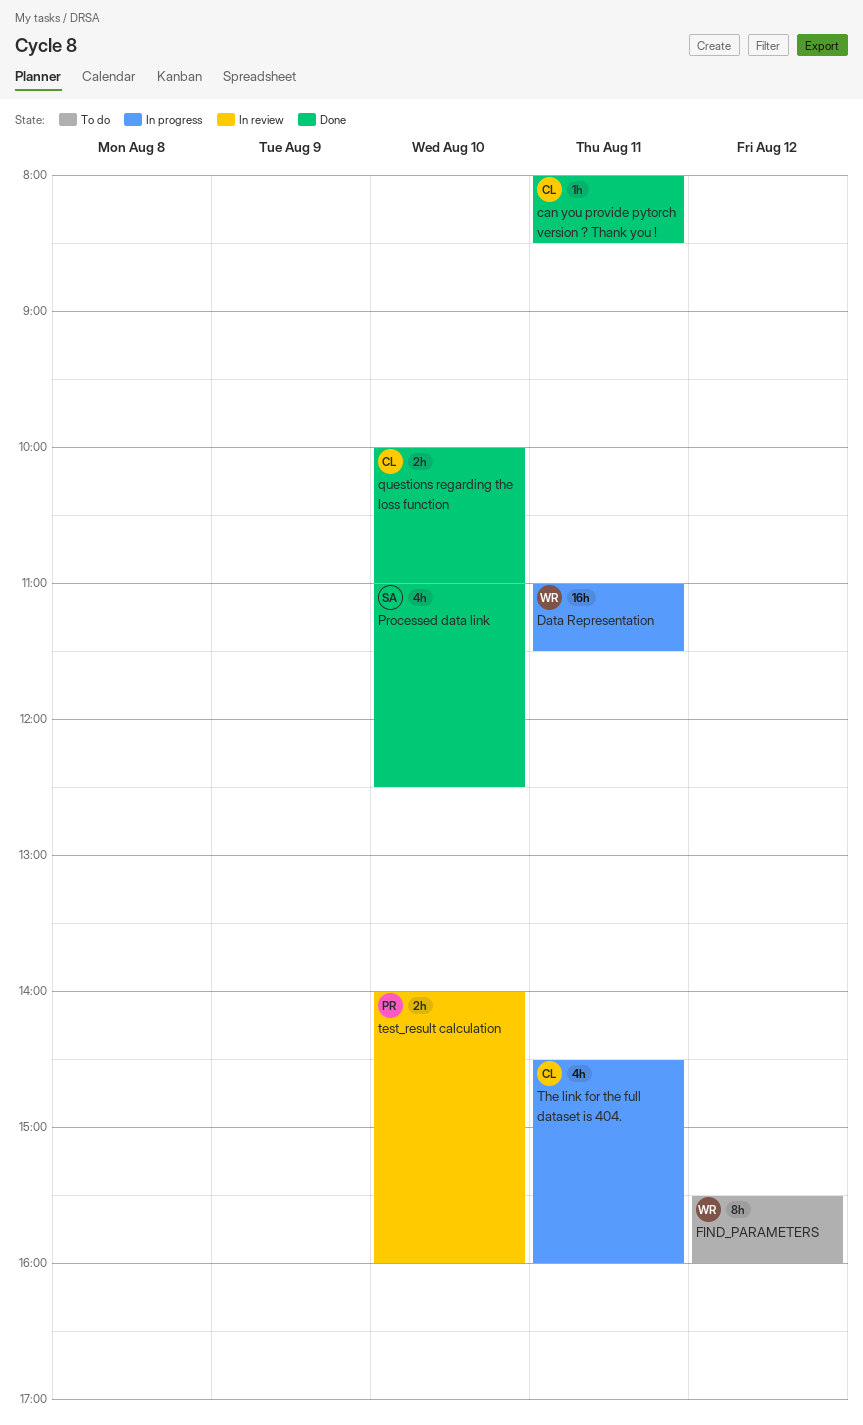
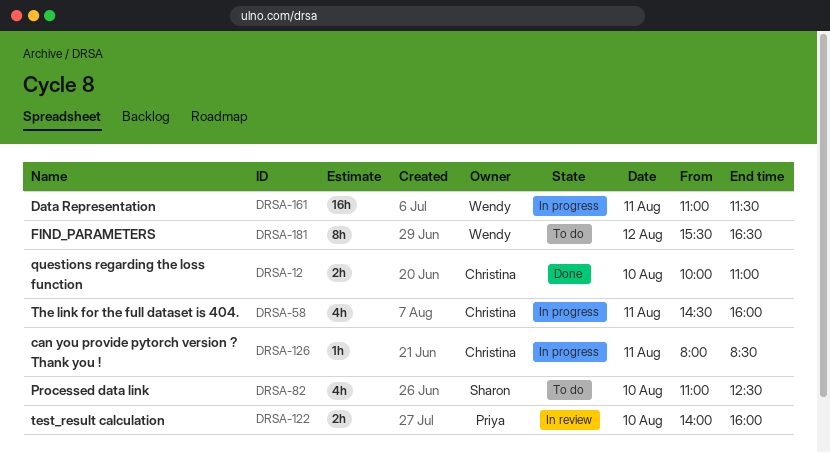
can you provide pytorch version ? Thank you !, status: Done -> In progress
FIND_PARAMETERS, ends: 16:00 -> 16:30
Processed data link, status: Done -> To do

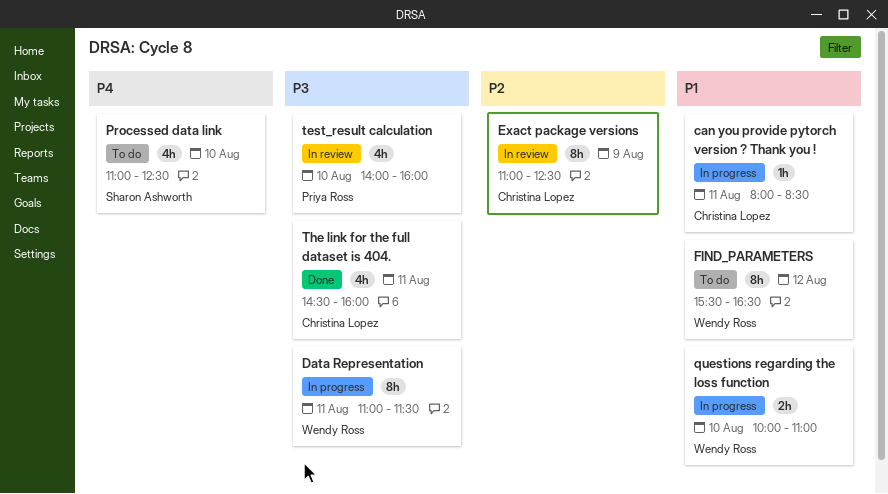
Data Representation, estimate: 16h -> 8h
Exact package versions: none -> present
questions regarding the loss function, status: Done -> In progress
questions regarding the loss function, owner: Christina Lopez -> Wendy Ross
test_result calculation, estimate: 2h -> 4h
The link for the full dataset is 404., status: In progress -> Done

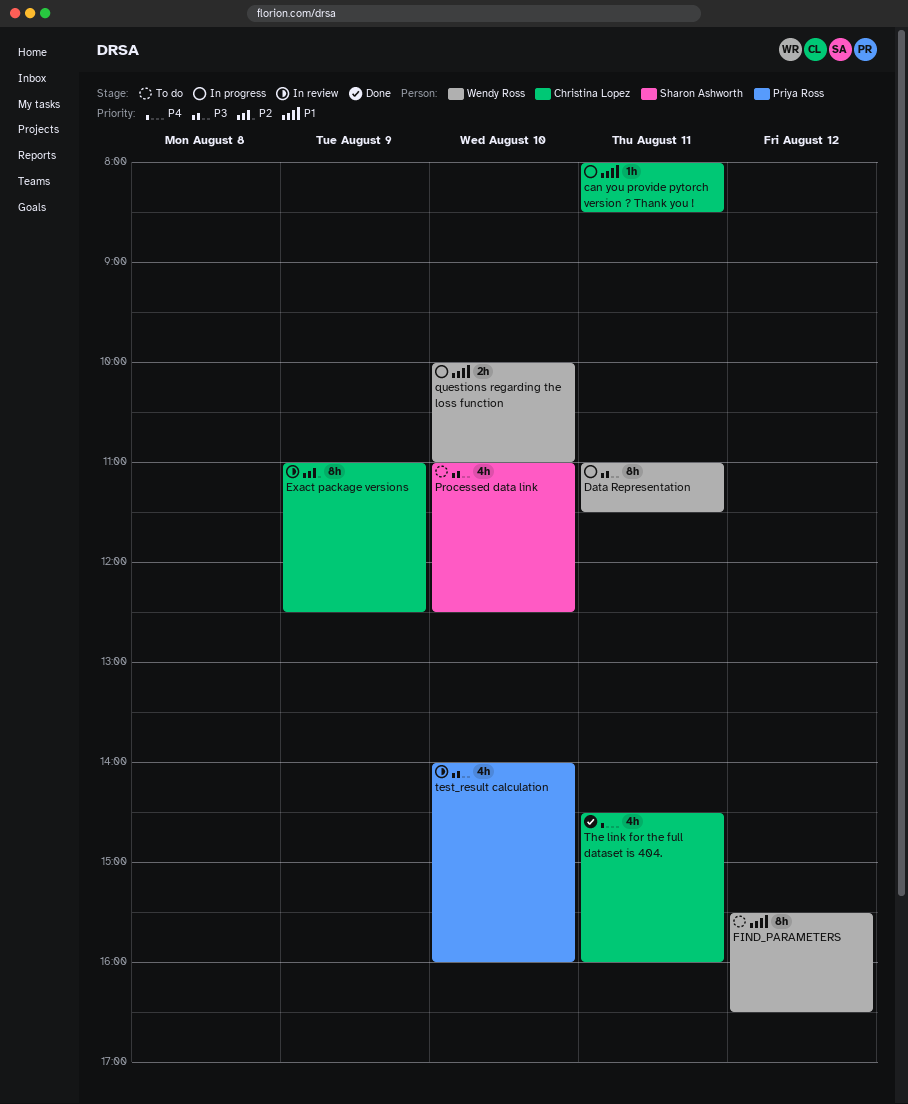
Processed data link, priority: P4 -> P3
The link for the full dataset is 404., priority: P3 -> P4

